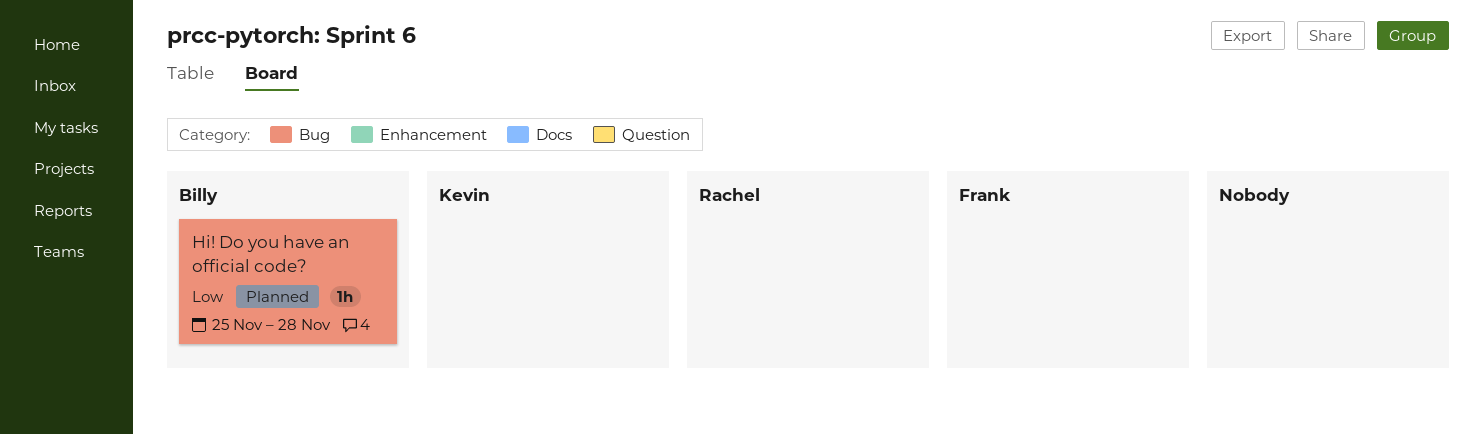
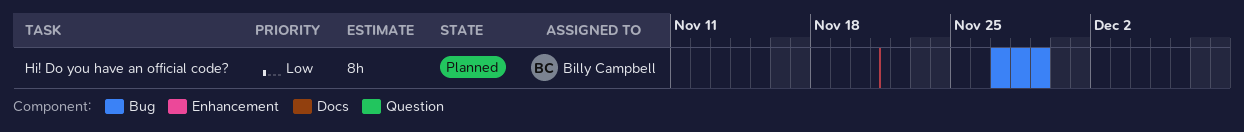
Hi! Do you have an official code?, estimate: 1h -> 8h
Hi! Do you have an official code?, start: Nov 25 -> Nov 27
Hi! Do you have an official code?, due: Nov 28 -> Nov 29

